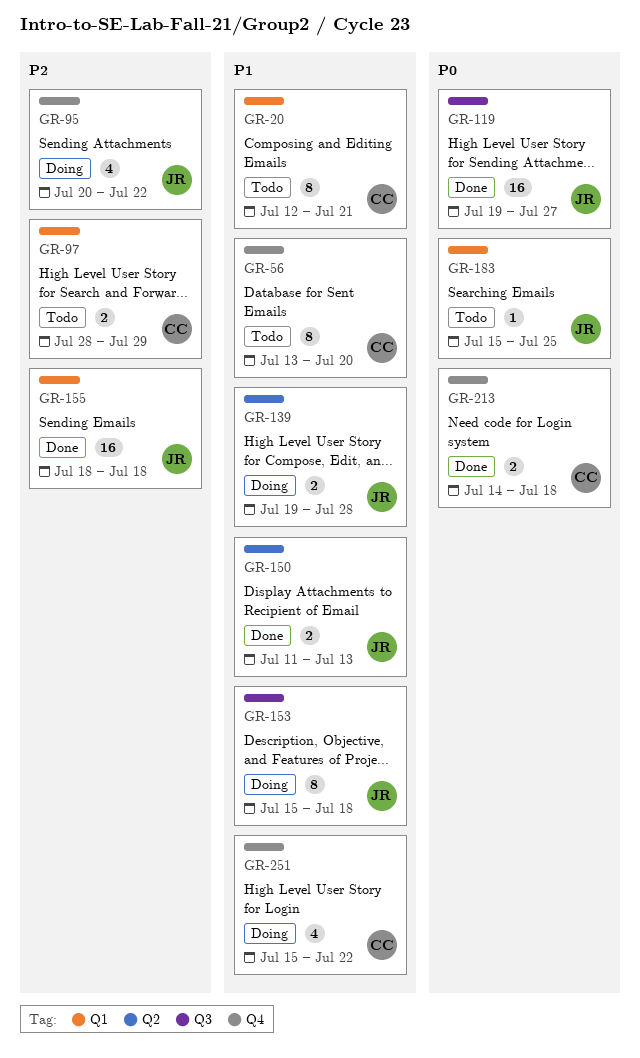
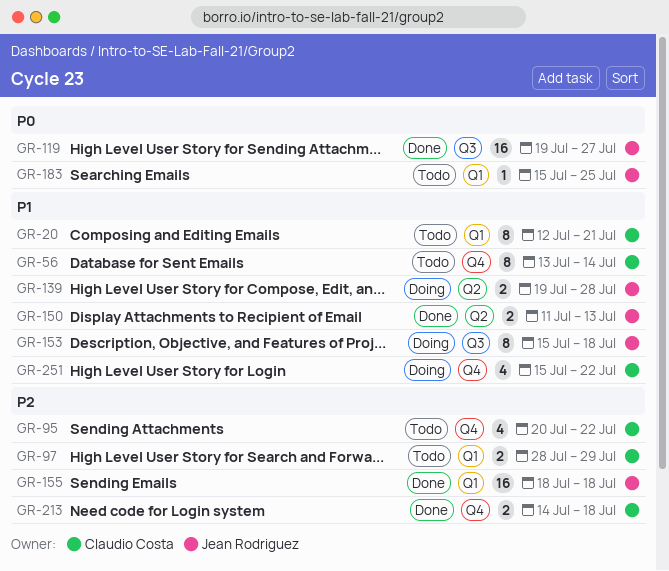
GR-56, due: Jul 20 -> Jul 14
GR-95, status: Doing -> Todo
GR-95, owner: Jean Rodriguez -> Claudio Costa
GR-213, priority: P0 -> P2

